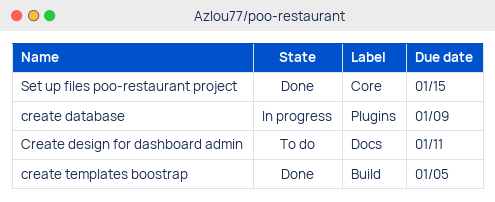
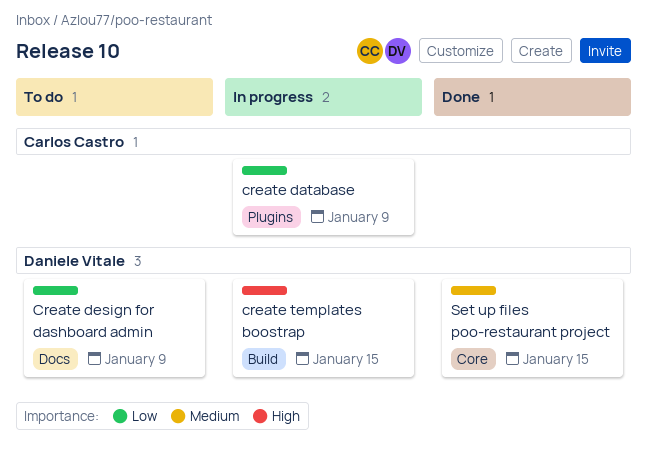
Create design for dashboard admin, due: Jan 11 -> Jan 9
create templates boostrap, status: Done -> In progress
create templates boostrap, due: Jan 5 -> Jan 15

